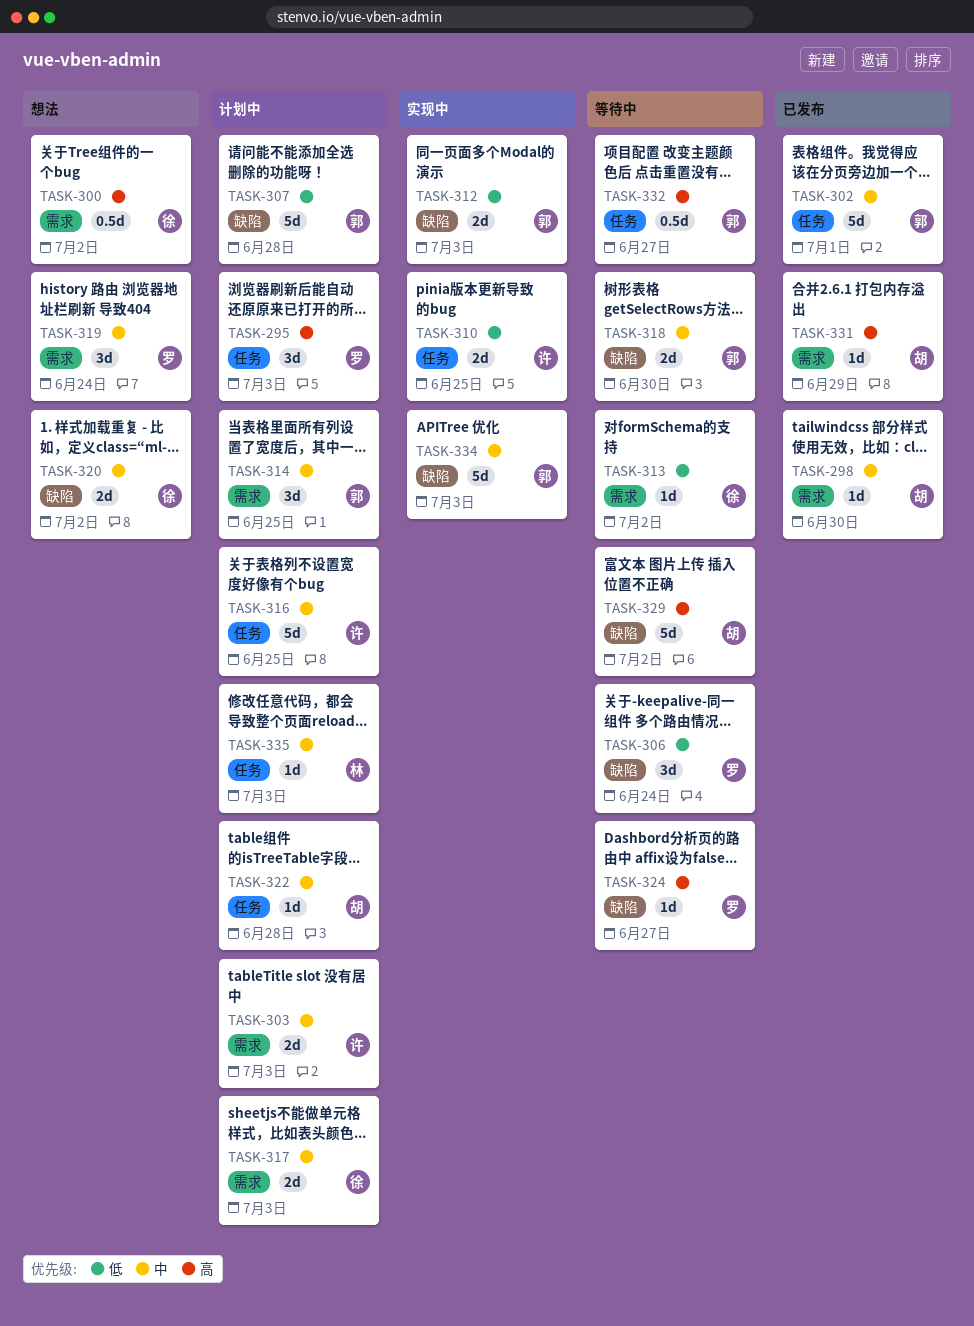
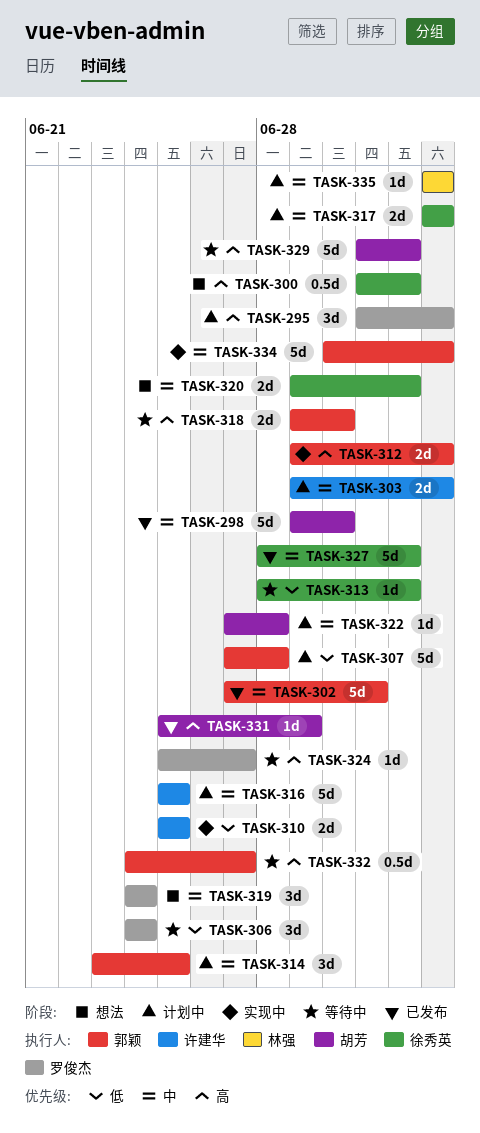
TASK-298, estimate: 1d -> 5d
TASK-312, priority: 低 -> 高
TASK-318, priority: 中 -> 高
TASK-327: none -> present

